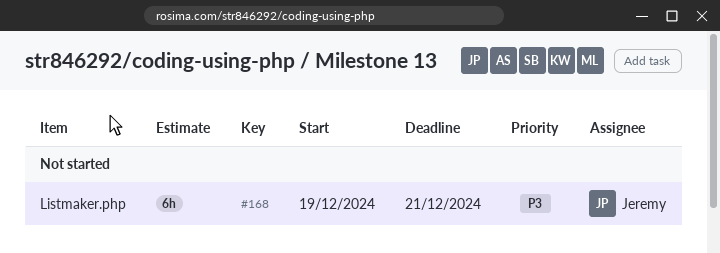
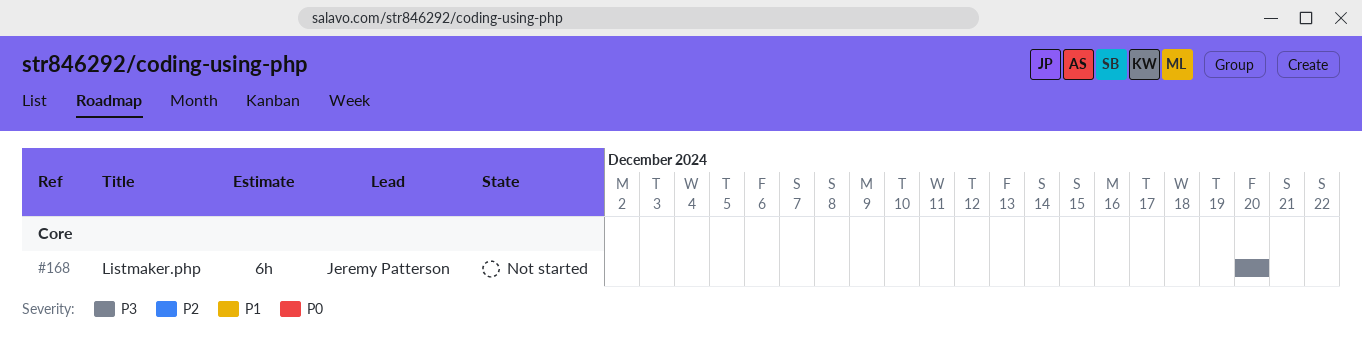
#168, start: Dec 19 -> Dec 20
#168, due: Dec 21 -> Dec 20

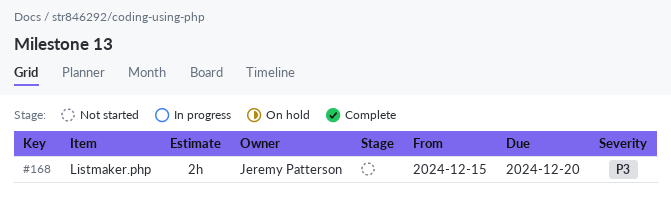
#168, estimate: 6h -> 2h
#168, start: Dec 20 -> Dec 15

